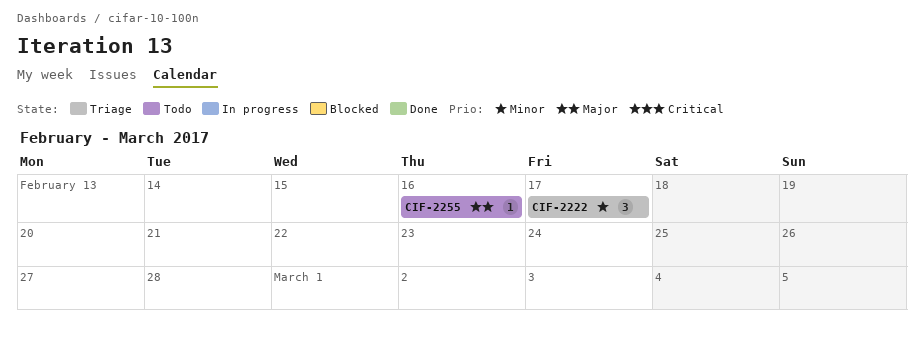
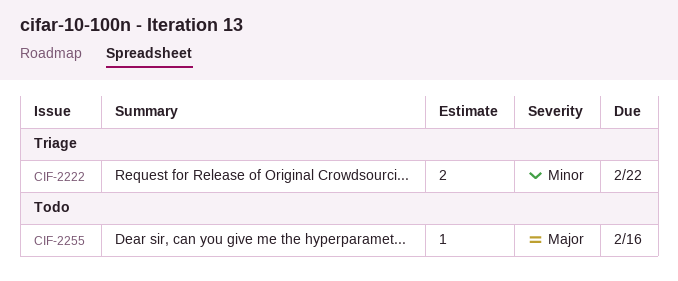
CIF-2222, estimate: 3 -> 2
CIF-2222, due: Feb 17 -> Feb 22

